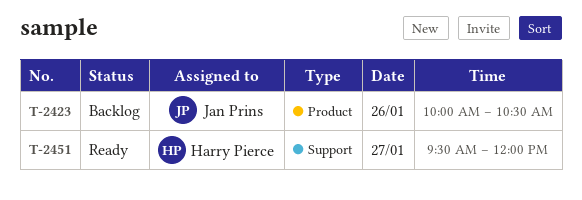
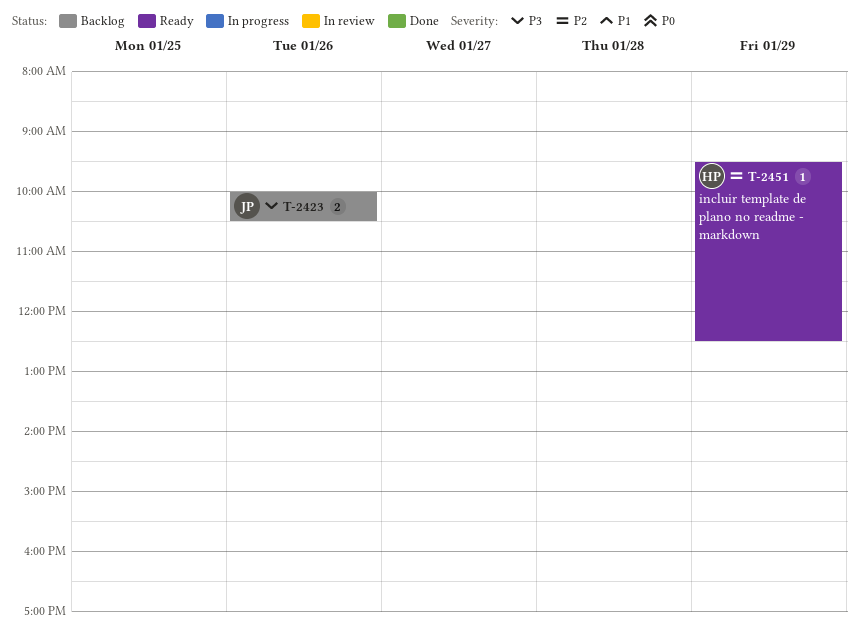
T-2451, day: Jan 27 -> Jan 29
T-2451, ends: 12:00 -> 12:30

